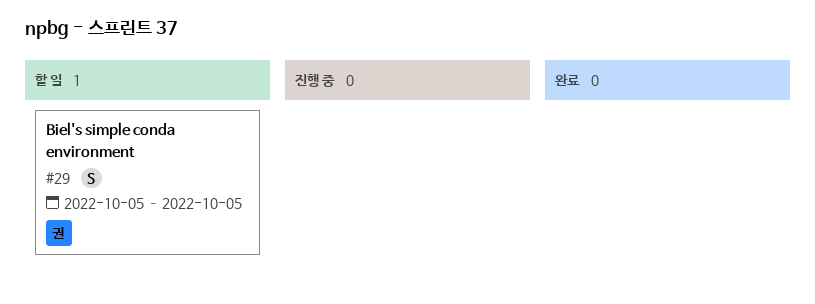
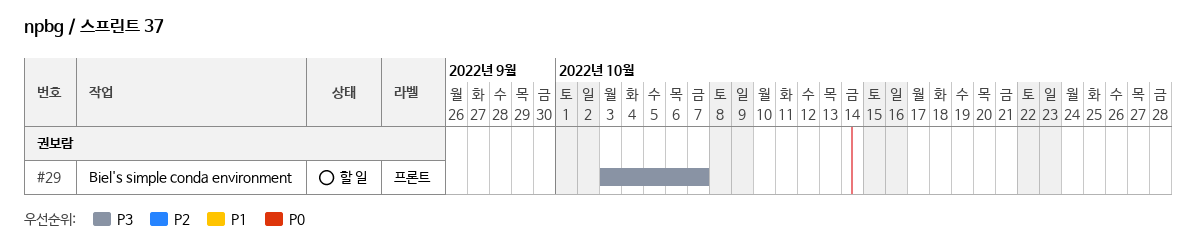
#29, start: Oct 5 -> Oct 3
#29, due: Oct 5 -> Oct 7

